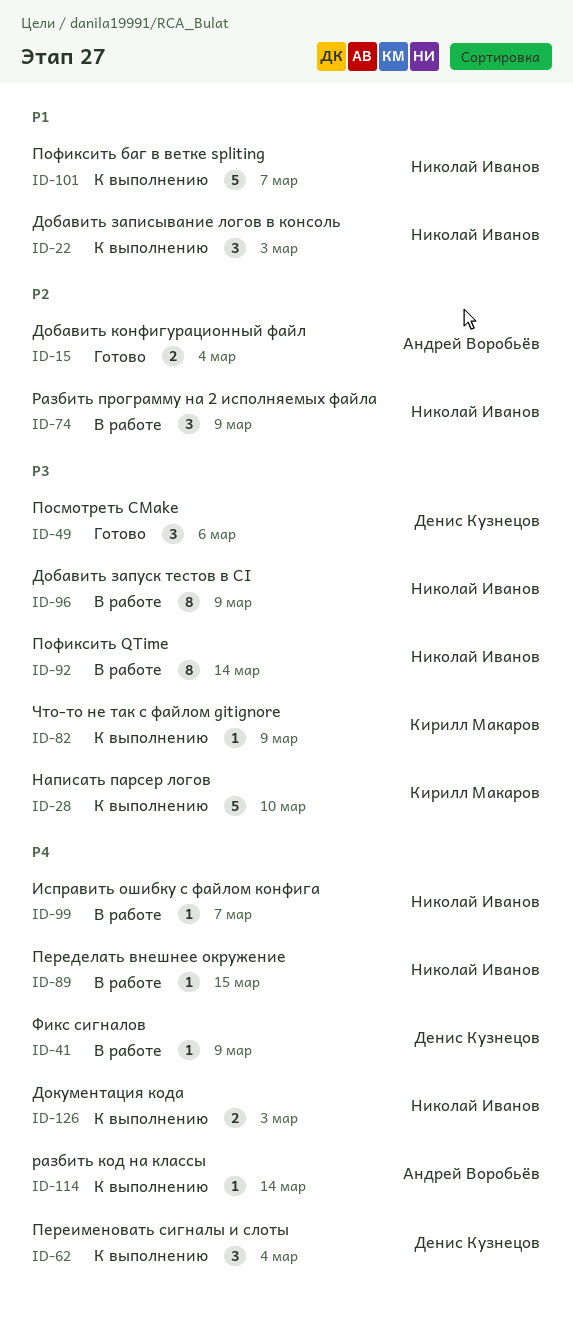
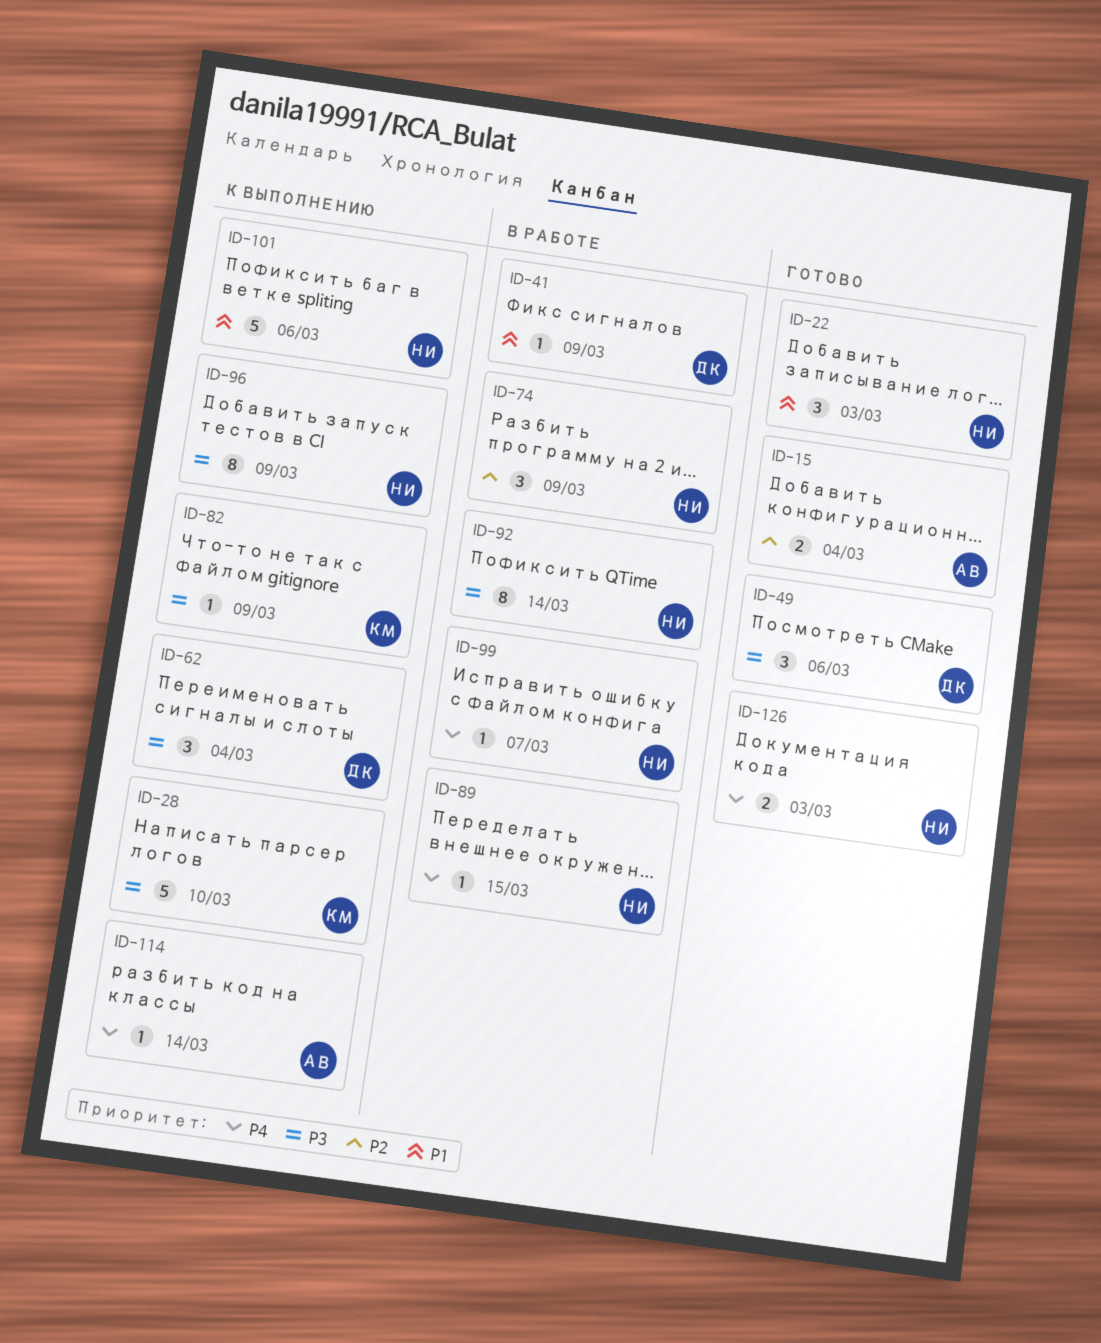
ID-22, status: К выполнению -> Готово
ID-41, priority: P4 -> P1
ID-62, priority: P4 -> P3
ID-96, status: В работе -> К выполнению
ID-101, due: Mar 7 -> Mar 6
ID-126, status: К выполнению -> Готово

